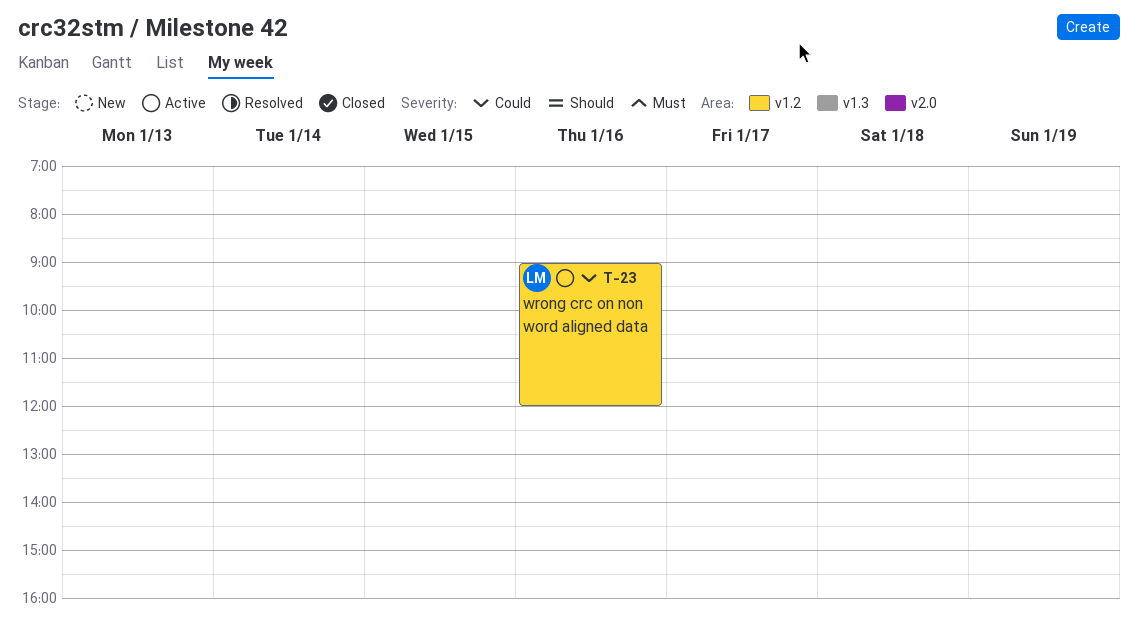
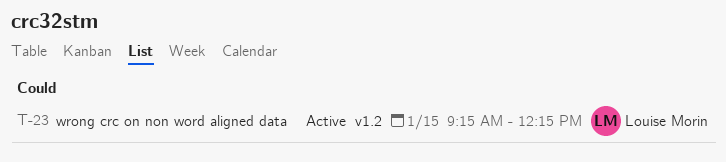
T-23, day: Jan 16 -> Jan 15
T-23, begins: 09:00 -> 09:15
T-23, ends: 12:00 -> 12:15

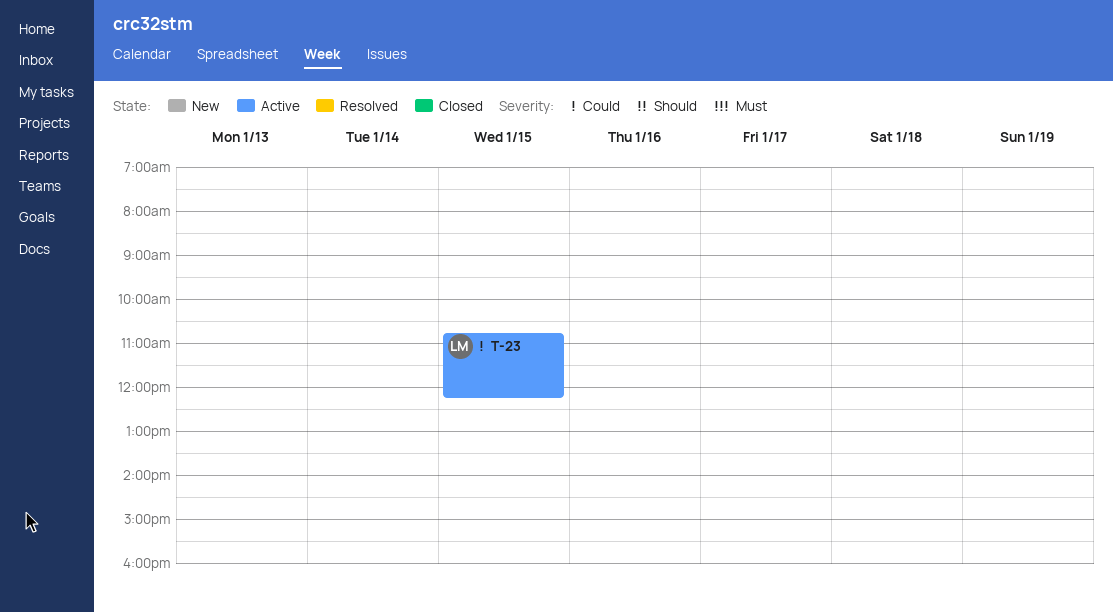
T-23, begins: 09:15 -> 10:45

